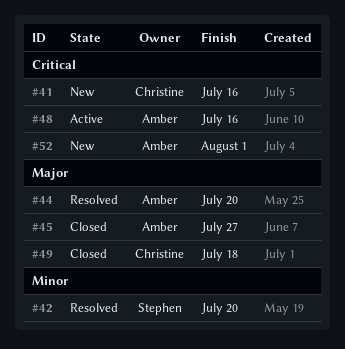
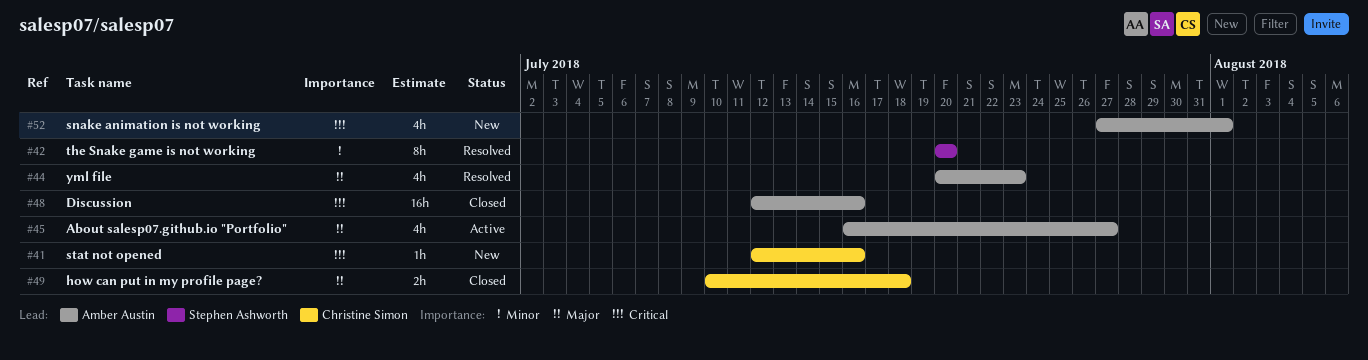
#44, due: Jul 20 -> Jul 23
#45, status: Closed -> Active
#48, status: Active -> Closed

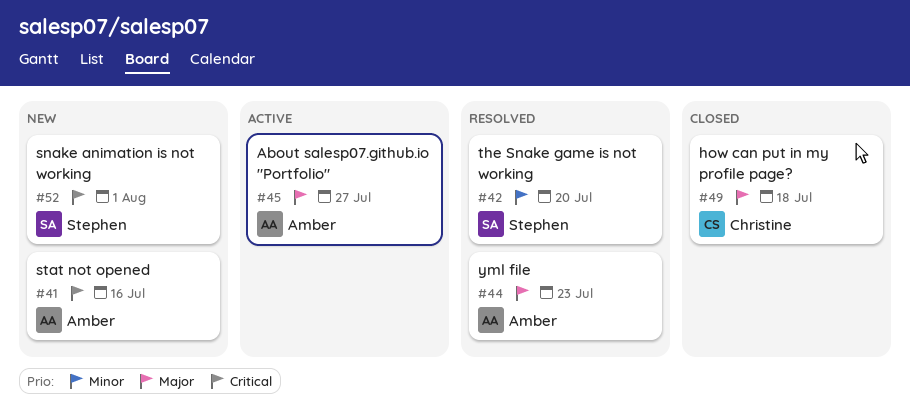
#41, owner: Christine Simon -> Amber Austin
#48: present -> none
#52, owner: Amber Austin -> Stephen Ashworth

